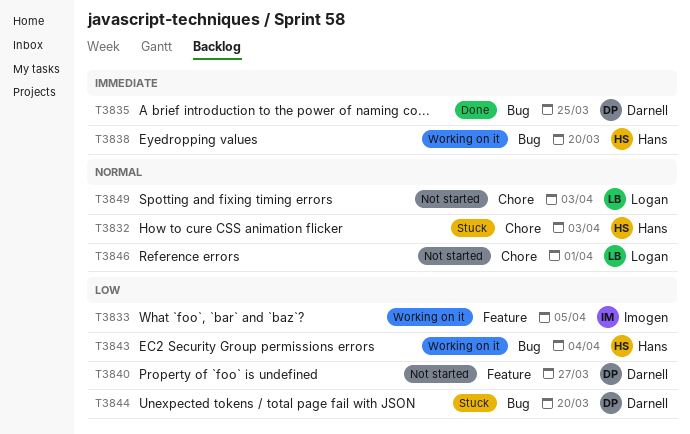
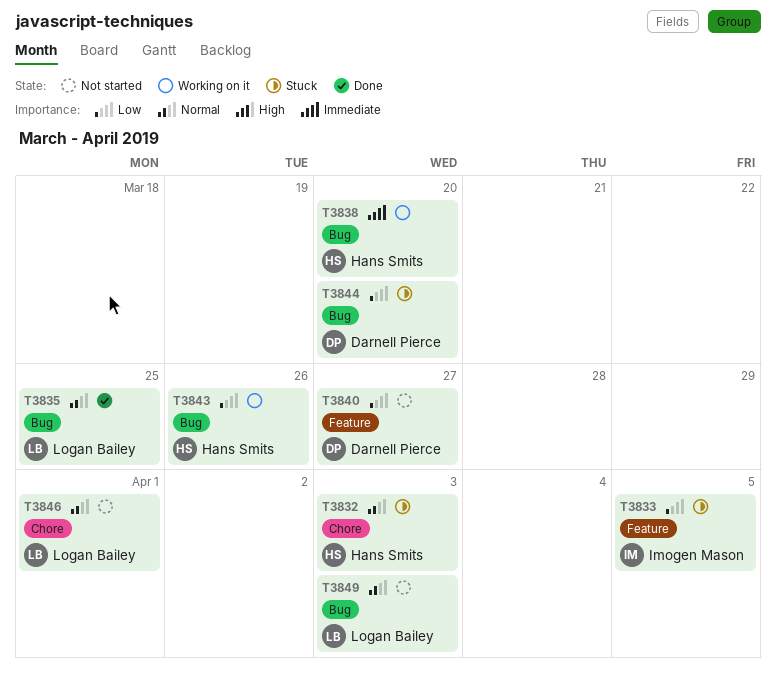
T3833, status: Working on it -> Stuck
T3835, owner: Darnell Pierce -> Logan Bailey
T3835, priority: Immediate -> Normal
T3843, due: Apr 4 -> Mar 26
T3849, label: Chore -> Bug

